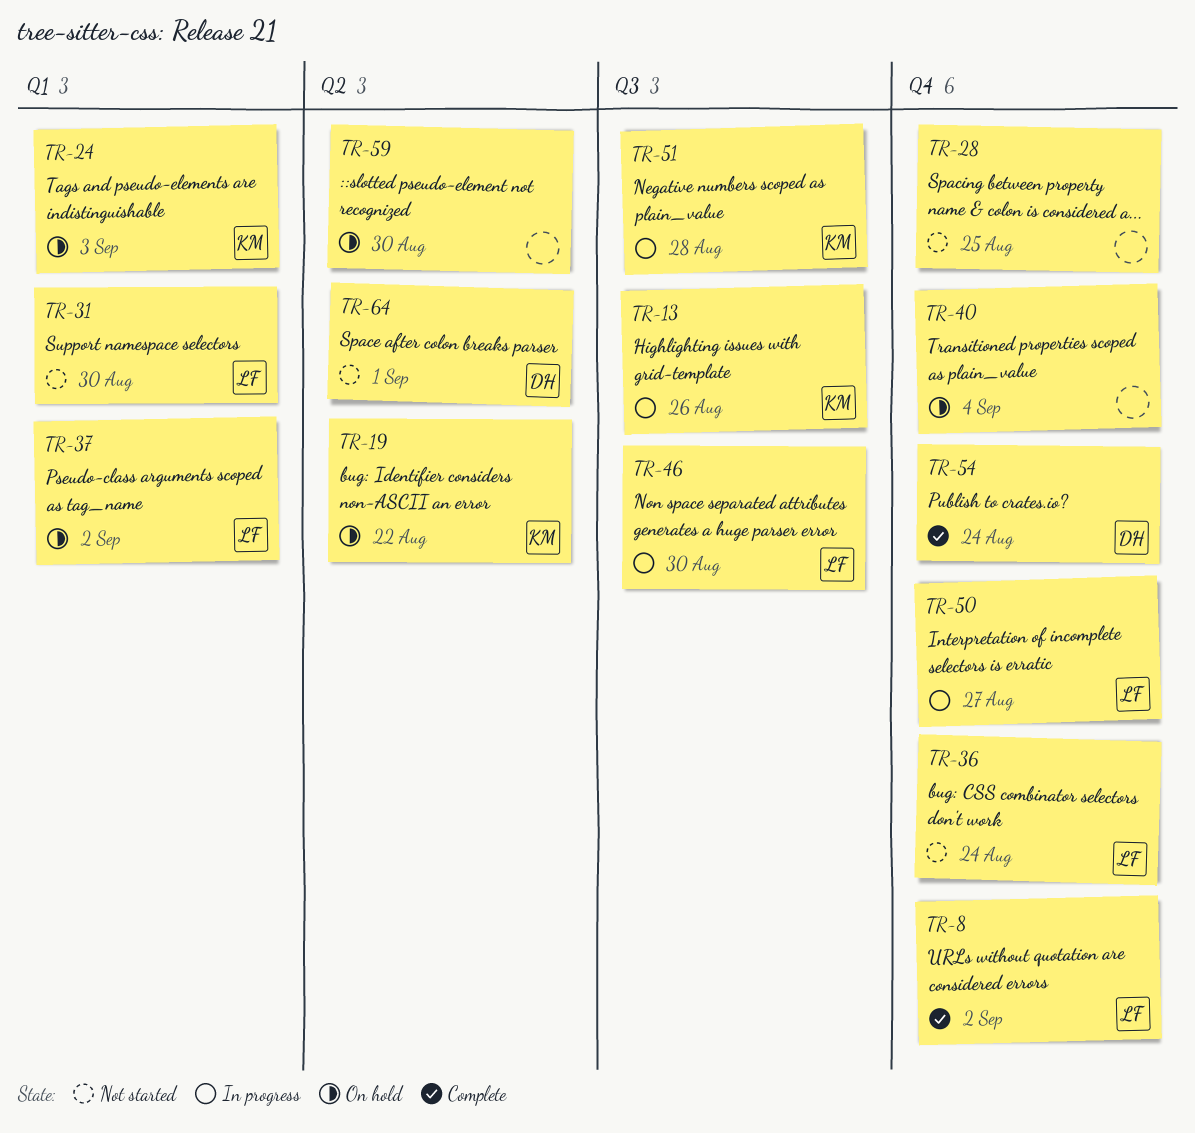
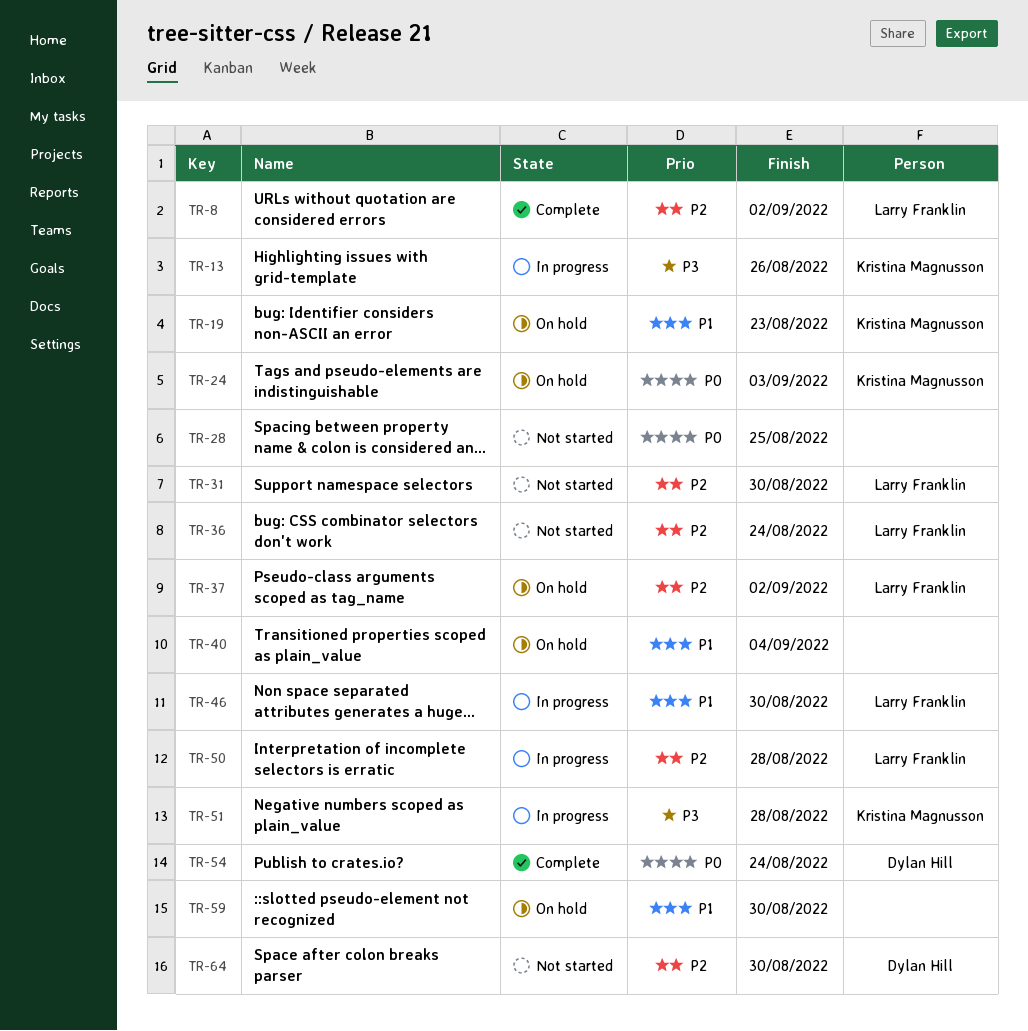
TR-19, due: Aug 22 -> Aug 23
TR-50, due: Aug 27 -> Aug 28
TR-64, due: Sep 1 -> Aug 30

